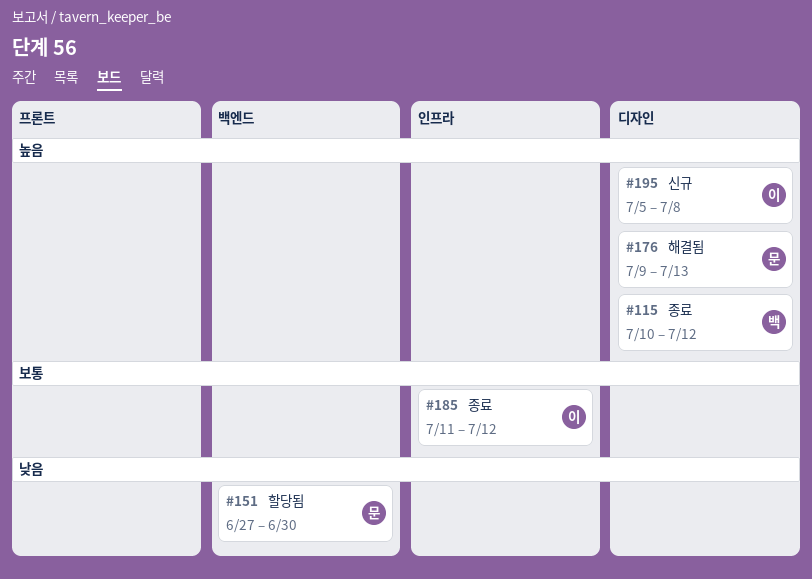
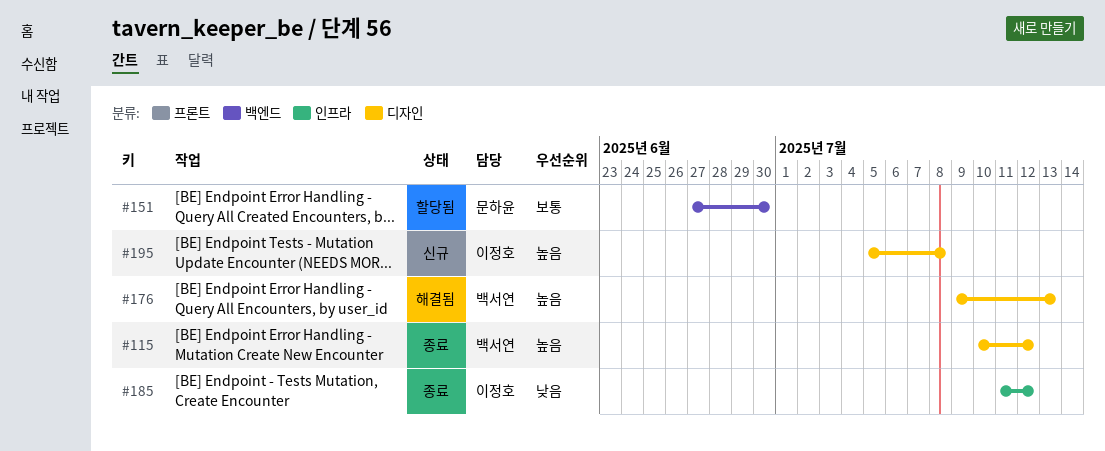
#151, priority: 낮음 -> 보통
#176, owner: 문하윤 -> 백서연
#185, priority: 보통 -> 낮음

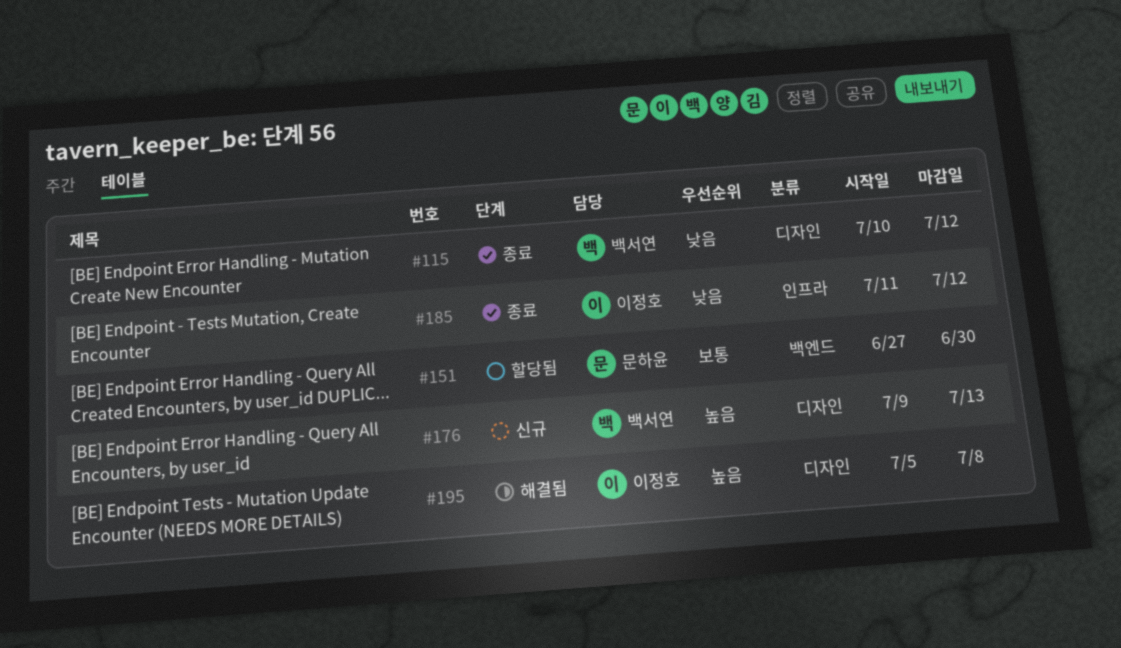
#115, priority: 높음 -> 낮음
#176, status: 해결됨 -> 신규
#195, status: 신규 -> 해결됨

